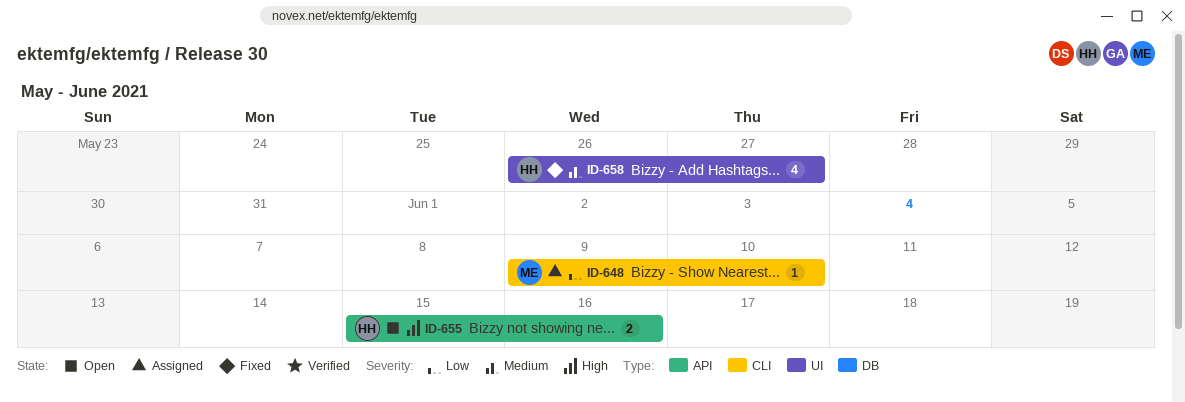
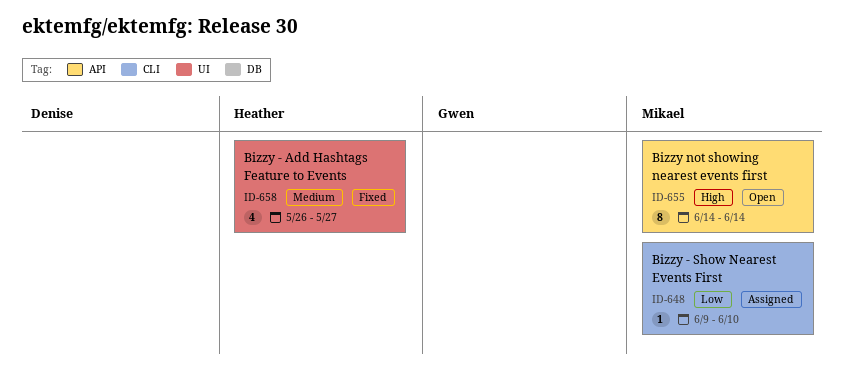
ID-655, owner: Heather -> Mikael
ID-655, estimate: 2 -> 8
ID-655, start: Jun 15 -> Jun 14
ID-655, due: Jun 16 -> Jun 14

